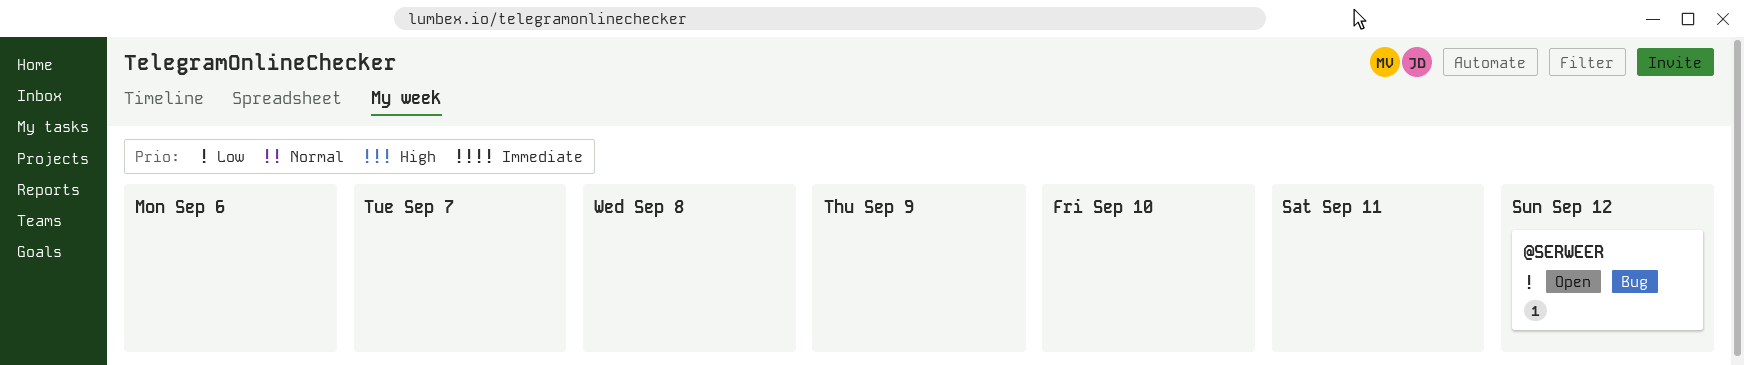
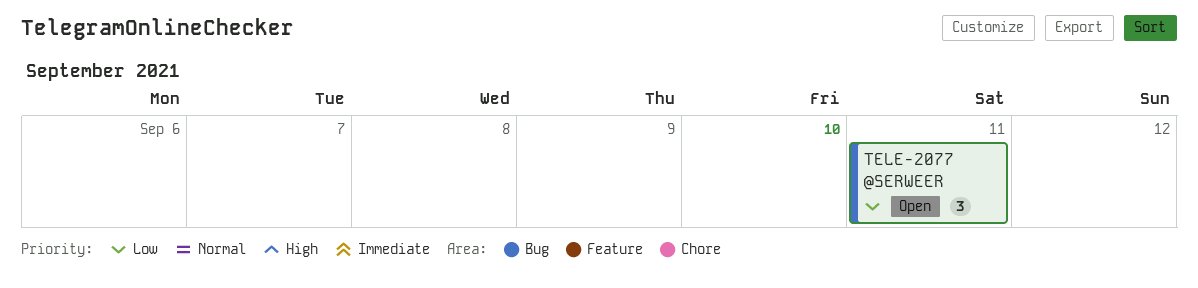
@SERWEER, estimate: 1 -> 3
@SERWEER, due: Sep 12 -> Sep 11

